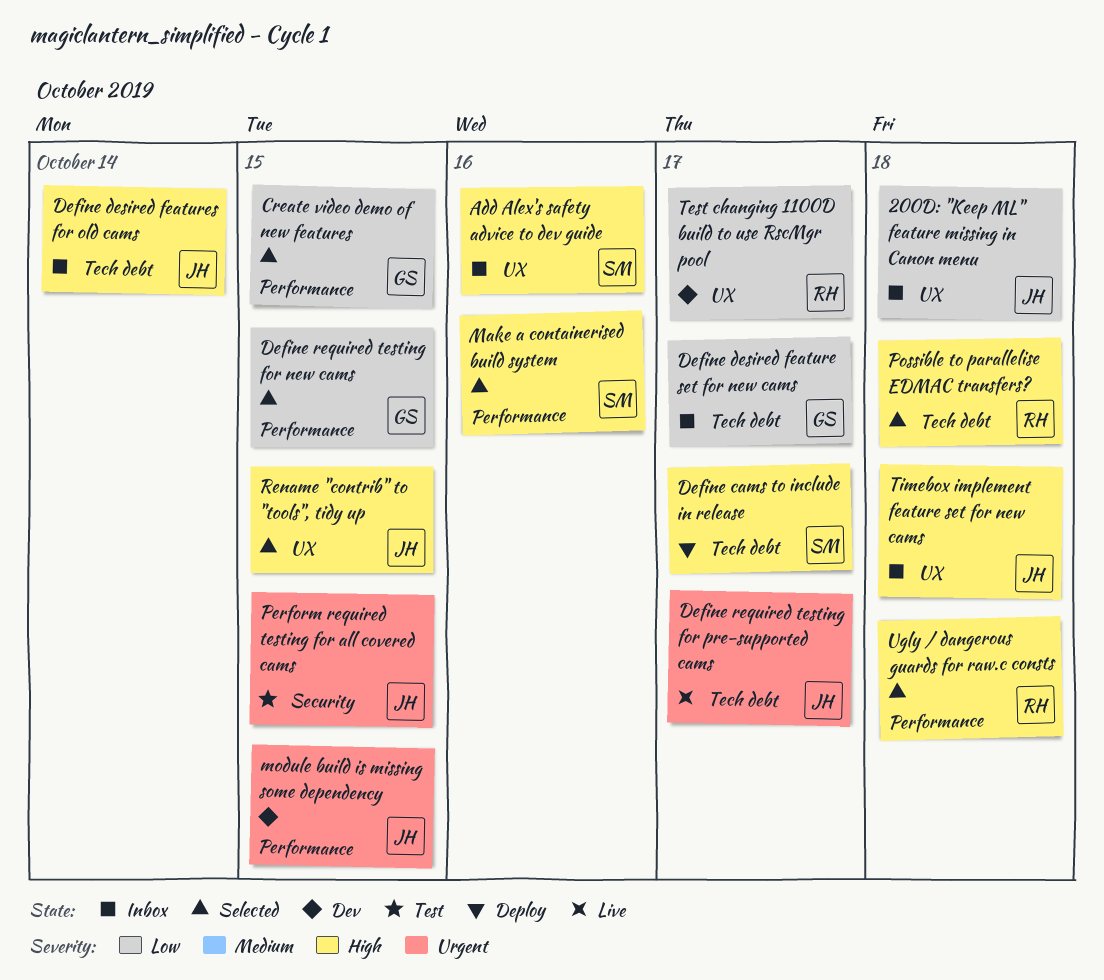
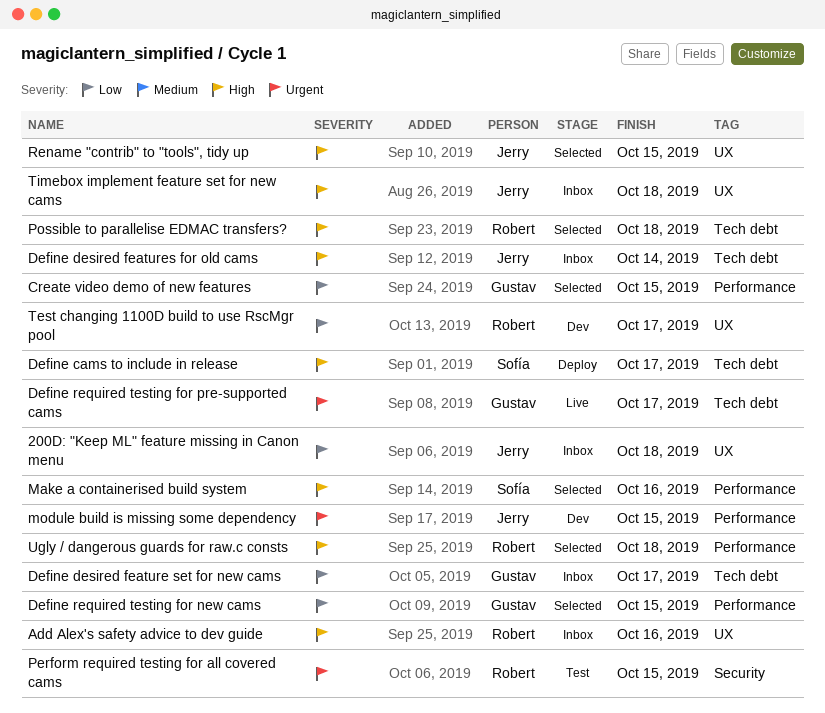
Add Alex's safety advice to dev guide, owner: Sofía -> Robert
Define required testing for pre-supported cams, owner: Jerry -> Gustav
Perform required testing for all covered cams, owner: Jerry -> Robert

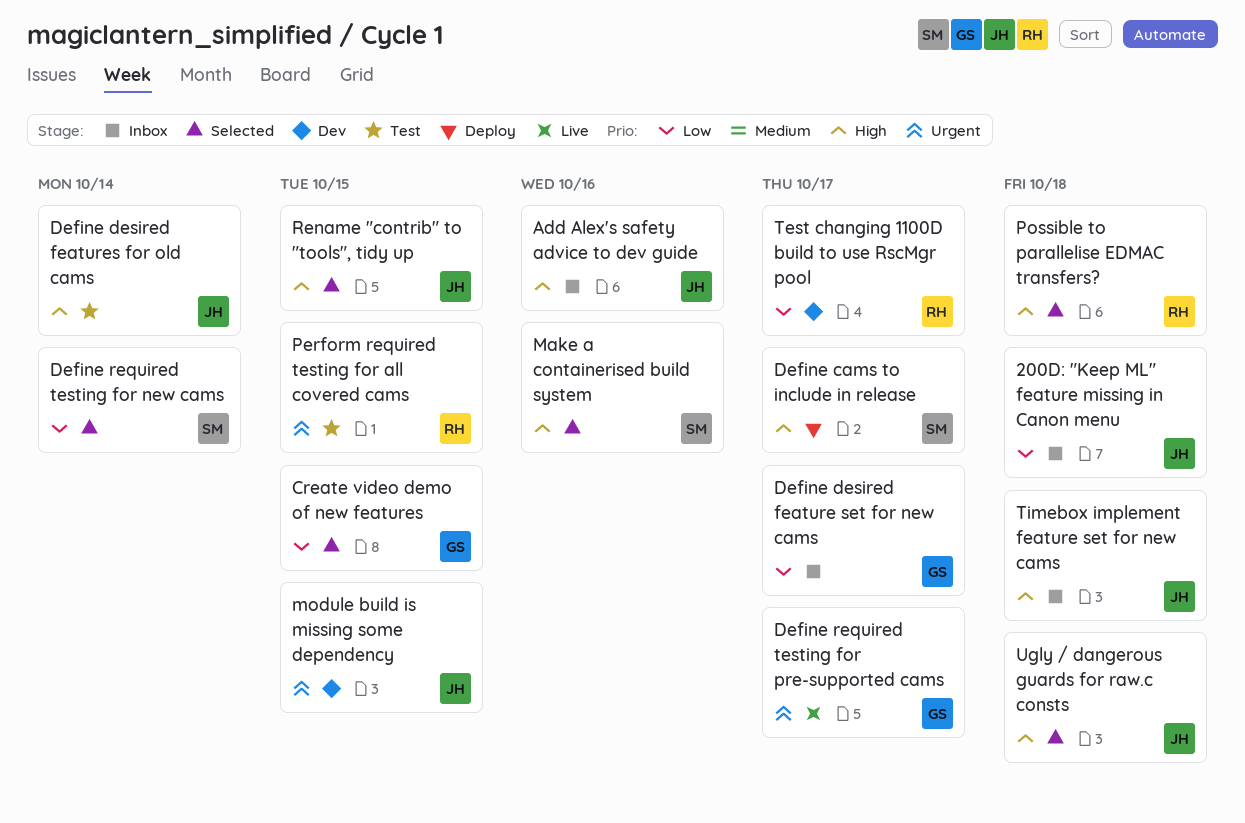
Add Alex's safety advice to dev guide, owner: Robert -> Jerry
Define desired features for old cams, status: Inbox -> Test
Define required testing for new cams, owner: Gustav -> Sofía
Define required testing for new cams, due: Oct 15 -> Oct 14
Ugly / dangerous guards for raw.c consts, owner: Robert -> Jerry

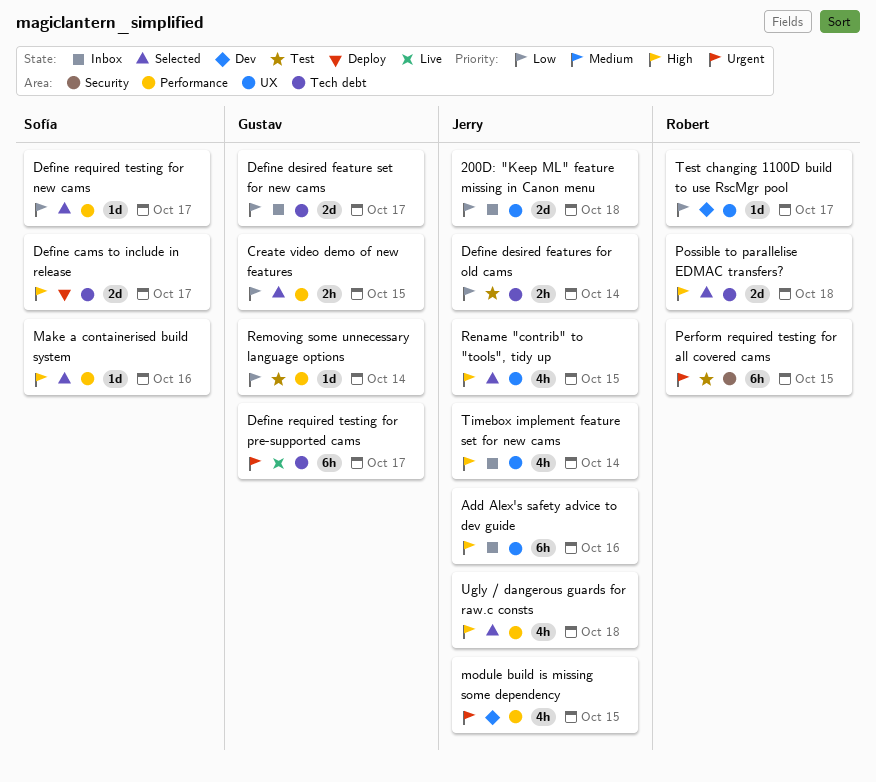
Define desired features for old cams, priority: High -> Low
Define required testing for new cams, due: Oct 14 -> Oct 17
Removing some unnecessary language options: none -> present
Timebox implement feature set for new cams, due: Oct 18 -> Oct 14

